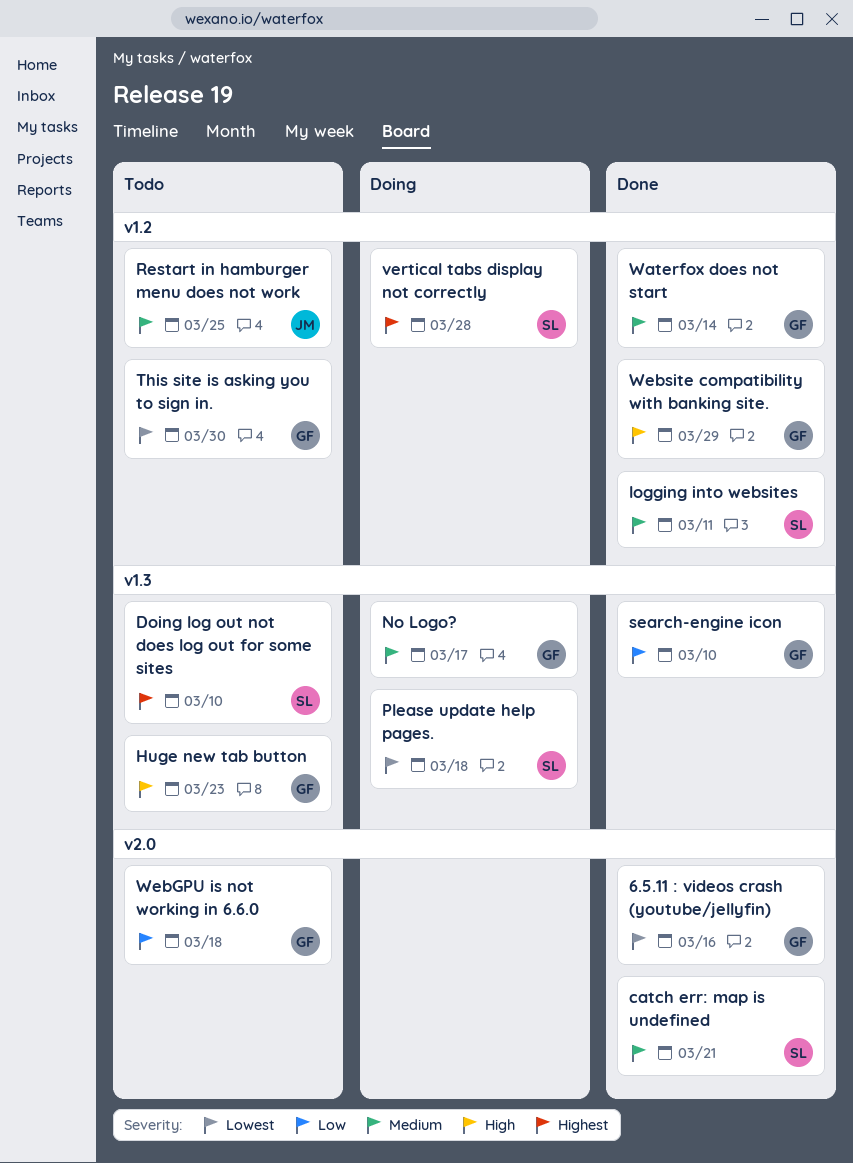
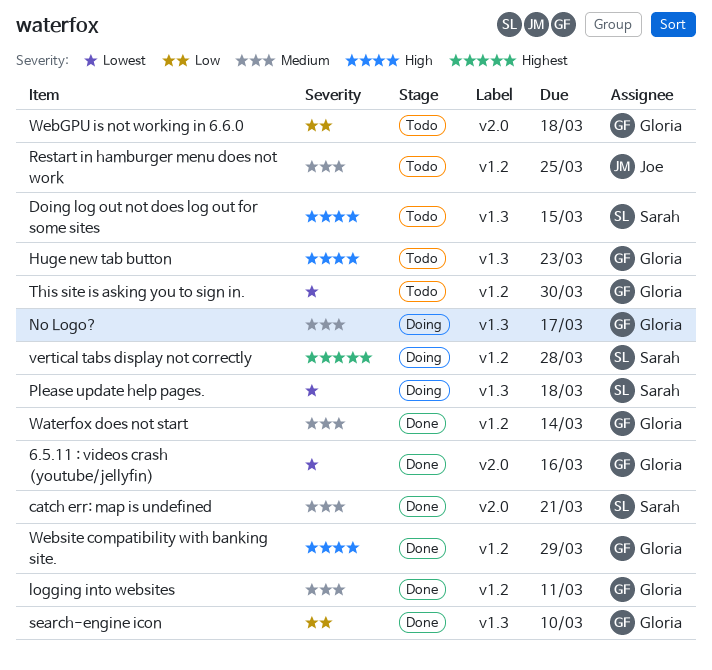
Doing log out not does log out for some sites, priority: Highest -> High
Doing log out not does log out for some sites, due: Mar 10 -> Mar 15
logging into websites, owner: Sarah -> Gloria

